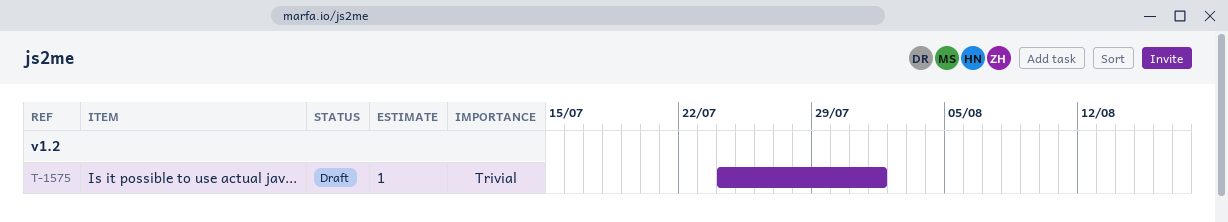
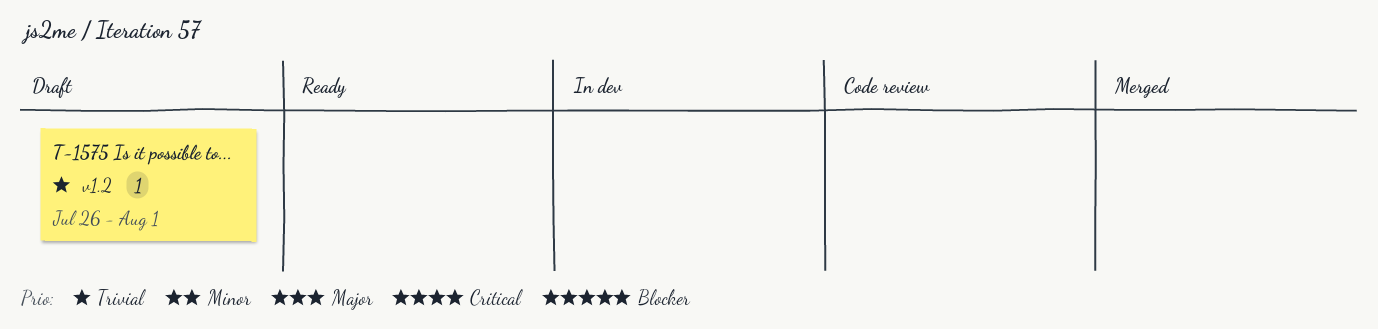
T-1575, start: Jul 24 -> Jul 26

